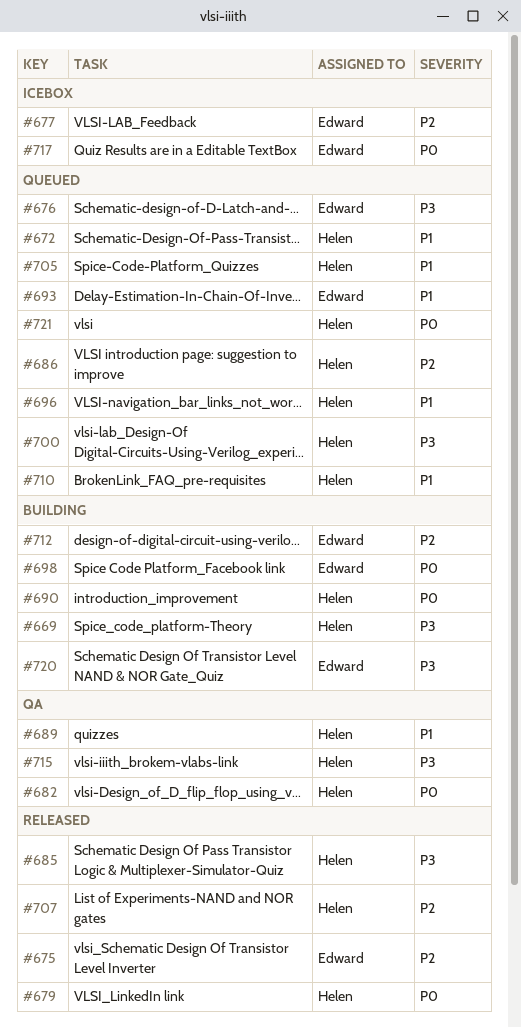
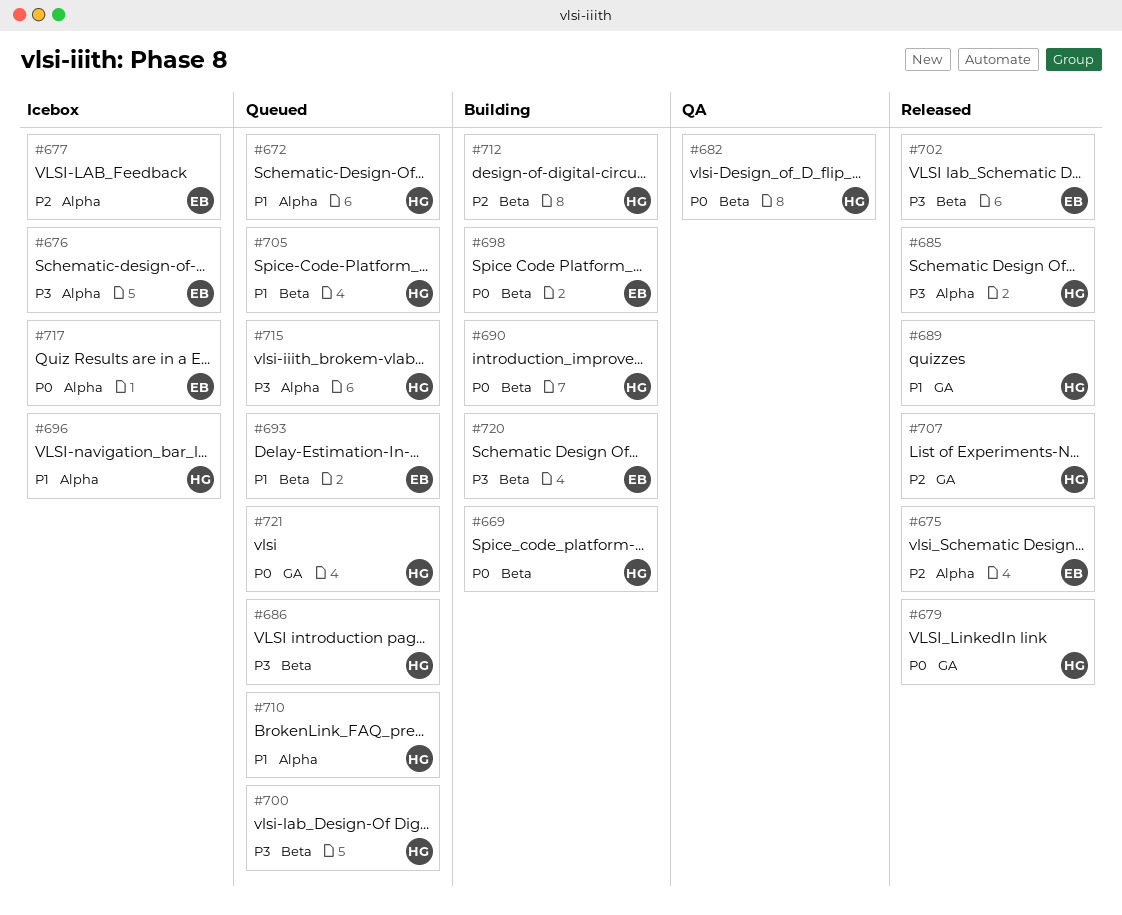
#669, priority: P3 -> P0
#676, status: Queued -> Icebox
#686, priority: P2 -> P3
#689, status: QA -> Released
#696, status: Queued -> Icebox
#702: none -> present
#712, owner: Edward -> Helen
#715, status: QA -> Queued

